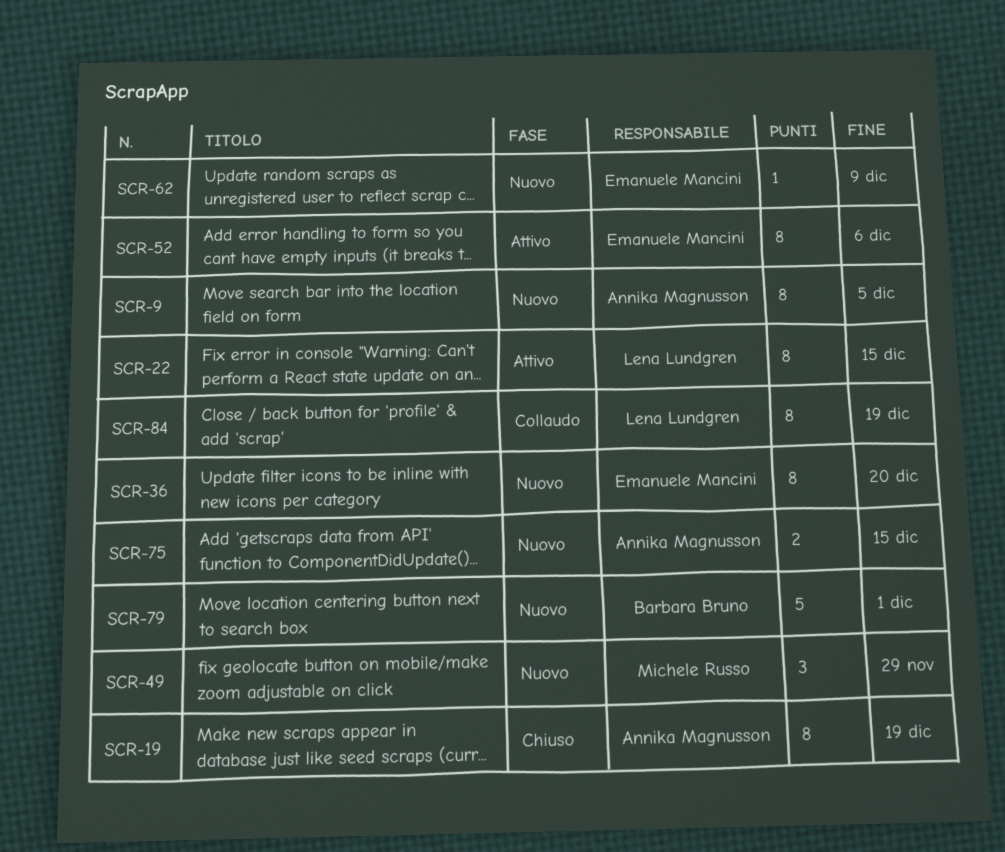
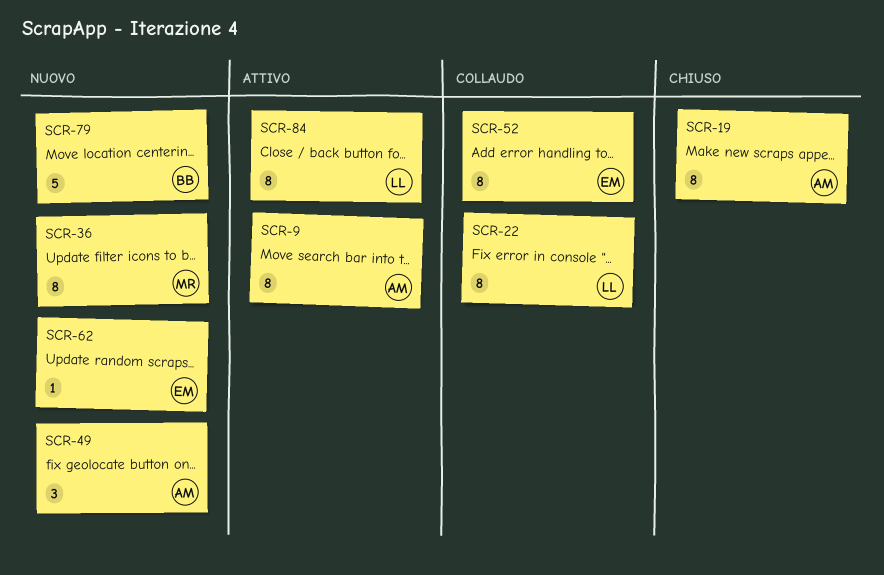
SCR-9, status: Nuovo -> Attivo
SCR-22, status: Attivo -> Collaudo
SCR-36, owner: Emanuele Mancini -> Michele Russo
SCR-49, owner: Michele Russo -> Annika Magnusson
SCR-52, status: Attivo -> Collaudo
SCR-75: present -> none
SCR-84, status: Collaudo -> Attivo

